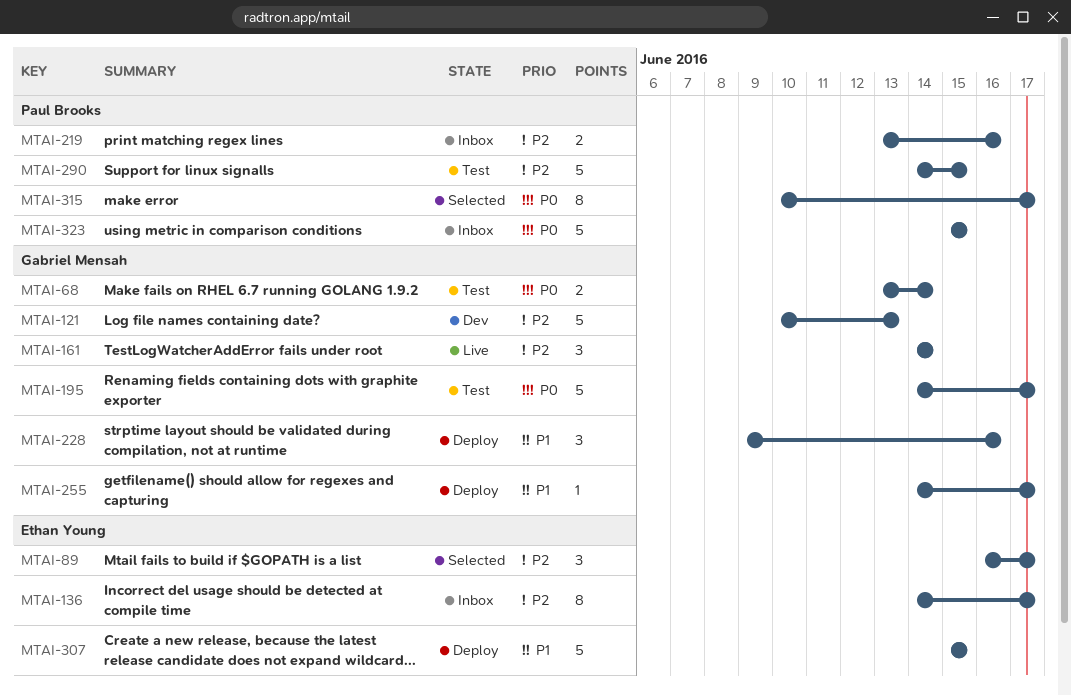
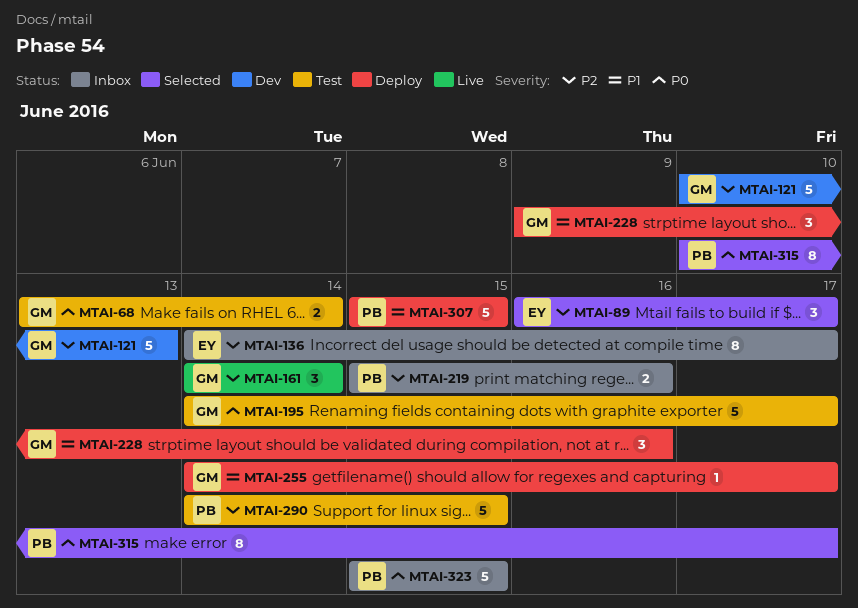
MTAI-219, start: Jun 13 -> Jun 15
MTAI-307, owner: Ethan Young -> Paul Brooks

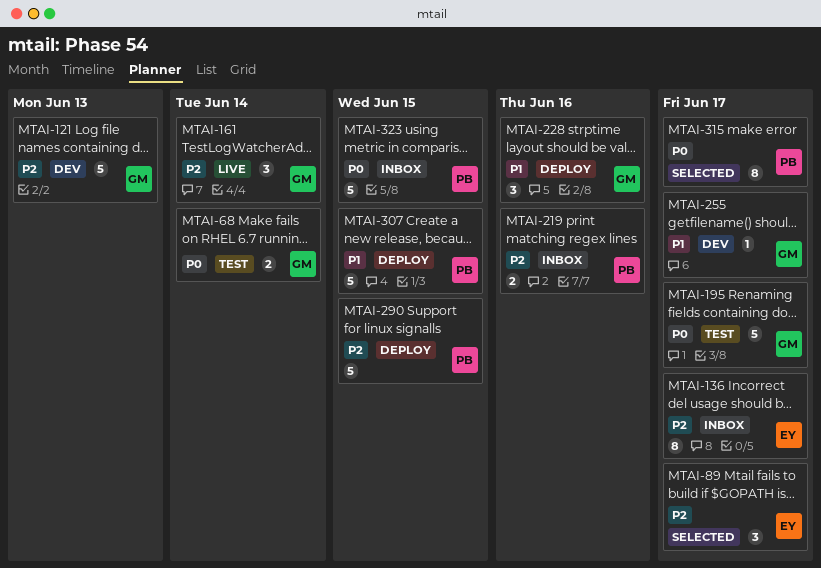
MTAI-255, status: Deploy -> Dev
MTAI-290, status: Test -> Deploy

